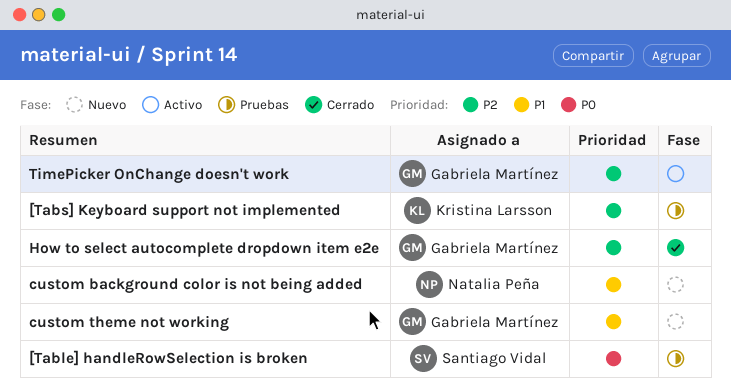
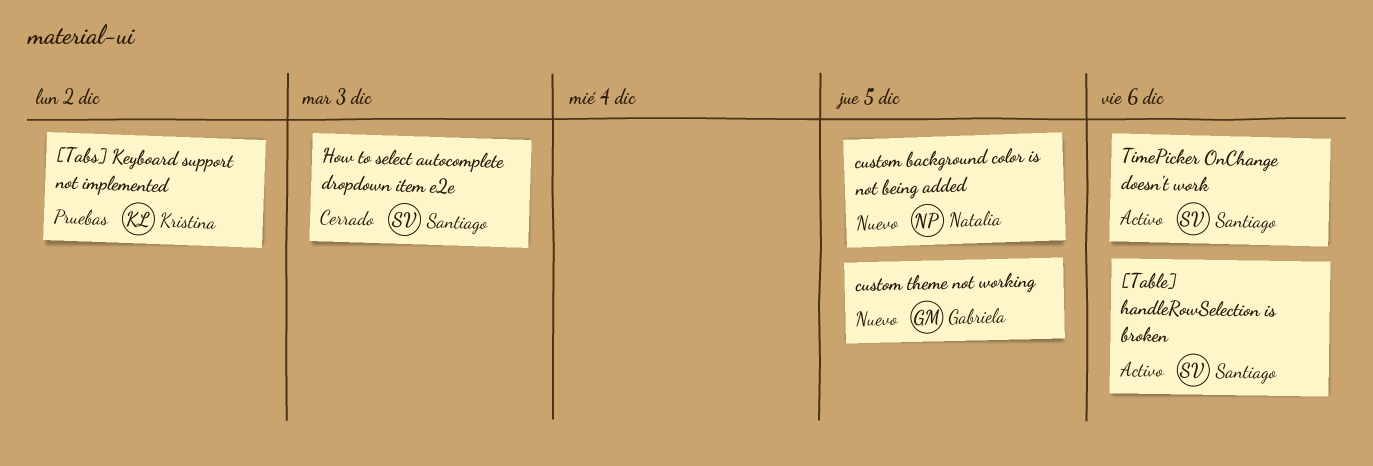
[Table] handleRowSelection is broken, status: Pruebas -> Activo
How to select autocomplete dropdown item e2e, owner: Gabriela Martínez -> Santiago Vidal
TimePicker OnChange doesn't work, owner: Gabriela Martínez -> Santiago Vidal

